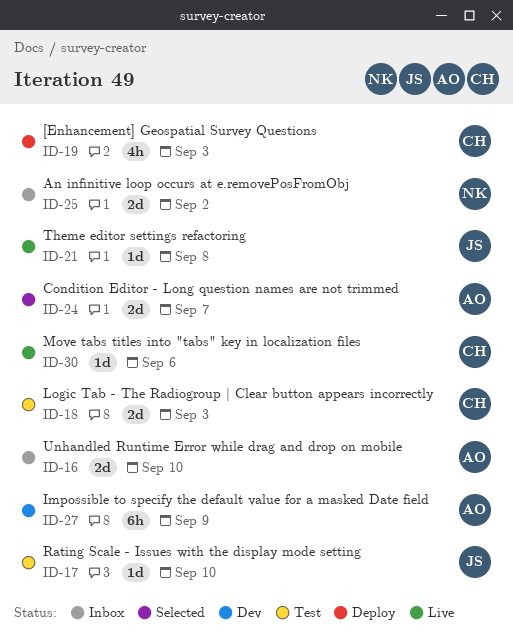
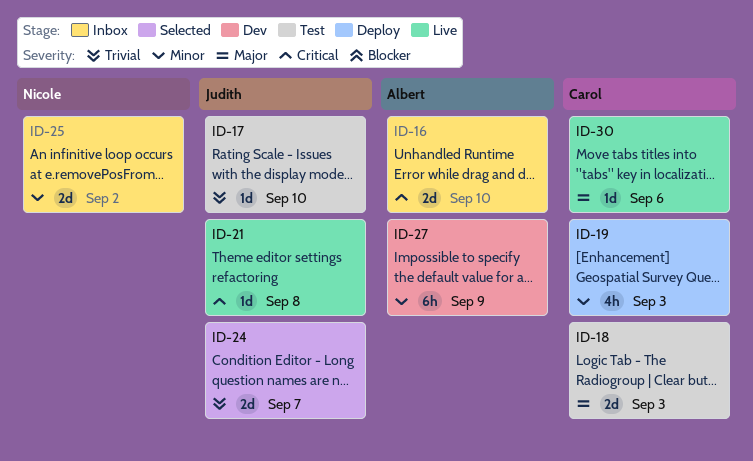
ID-24, owner: Albert -> Judith

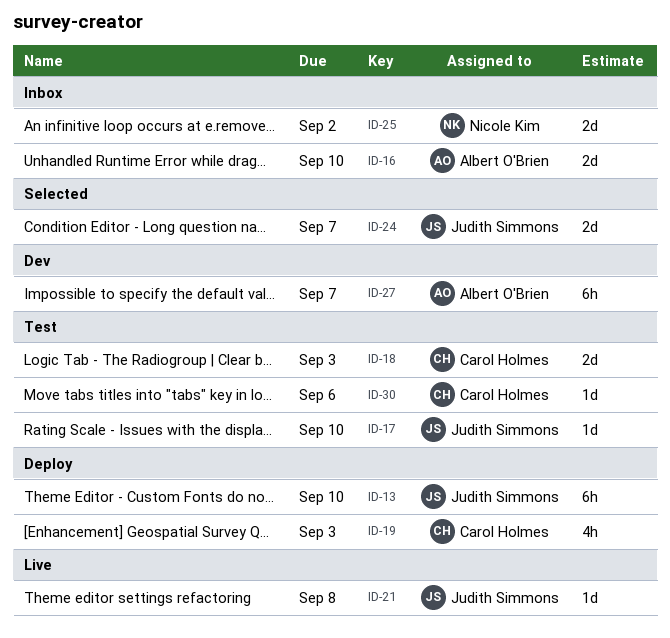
ID-13: none -> present
ID-27, due: Sep 9 -> Sep 7
ID-30, status: Live -> Test

